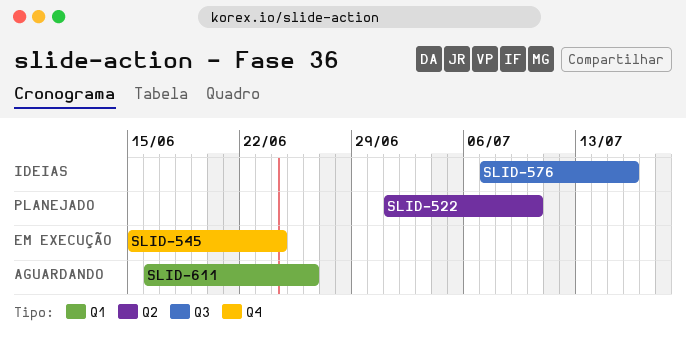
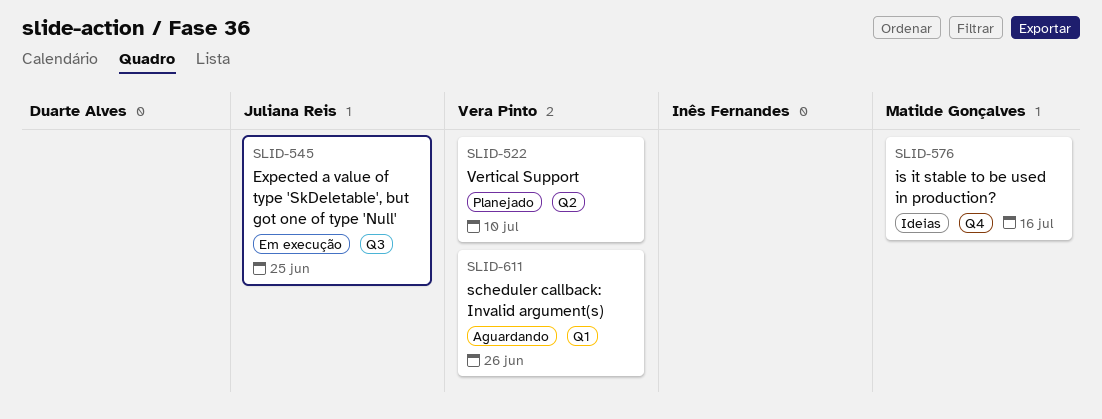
SLID-545, label: Q4 -> Q3
SLID-545, due: Jun 24 -> Jun 25
SLID-576, label: Q3 -> Q4

